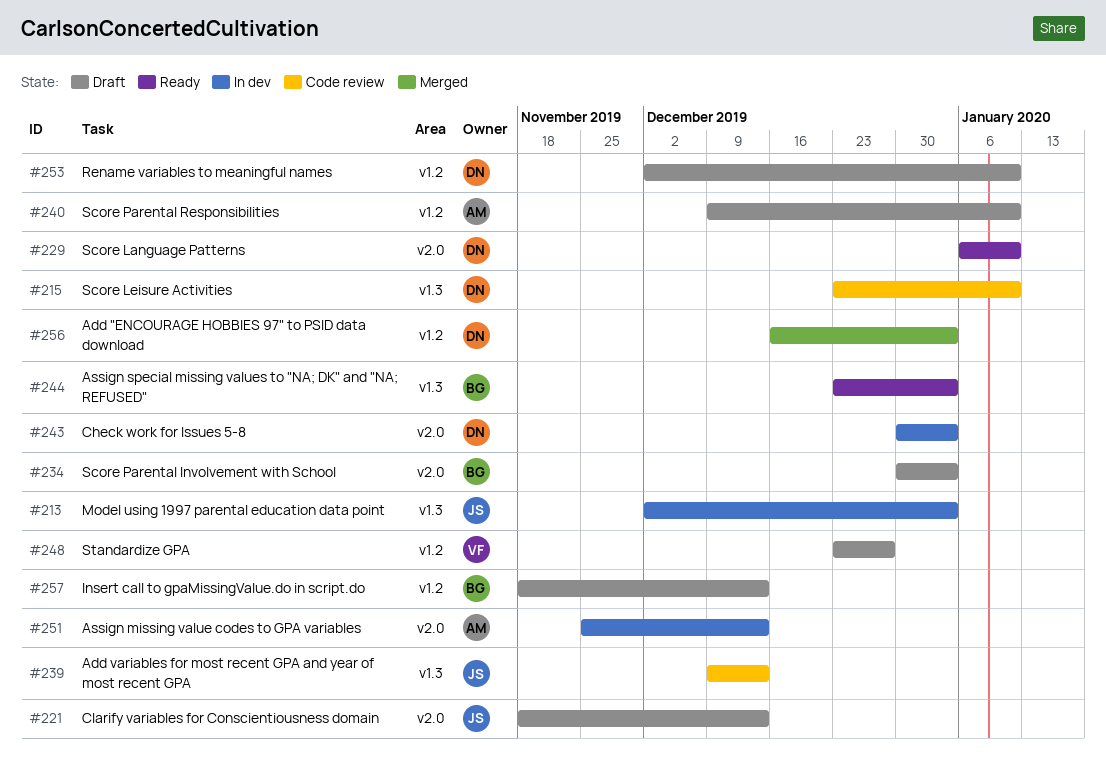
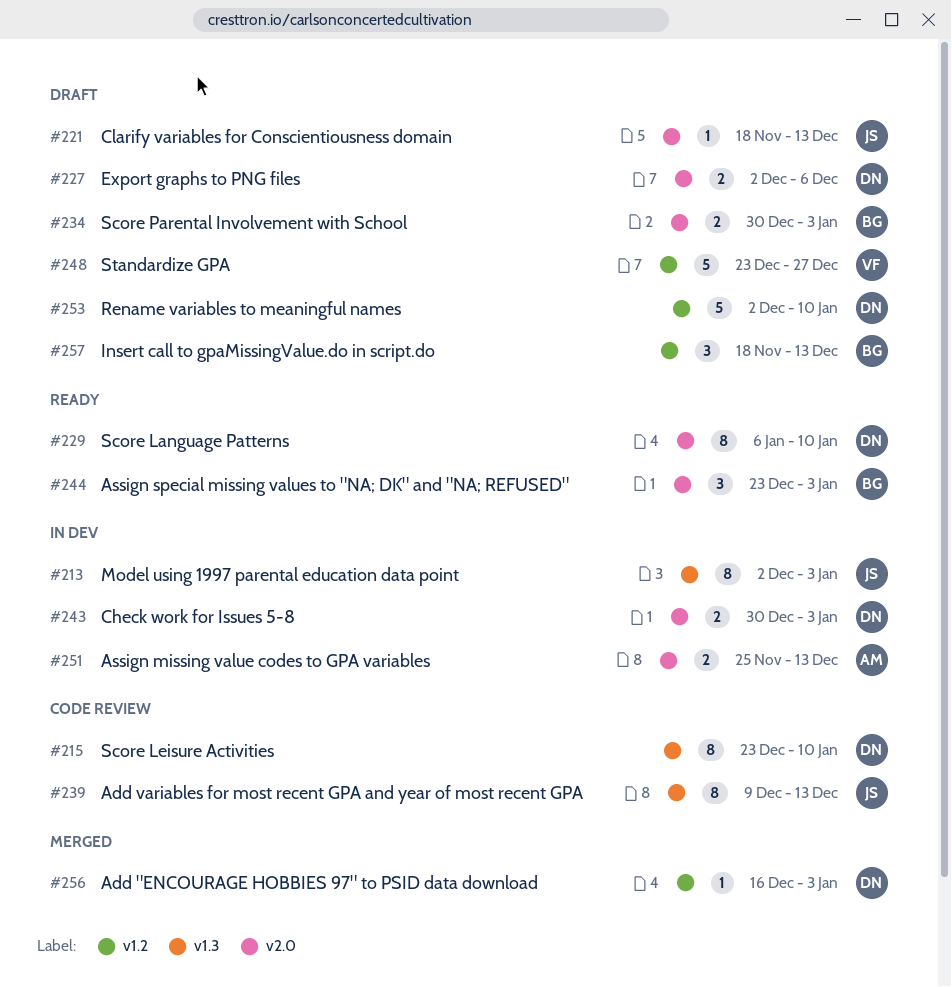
#227: none -> present
#240: present -> none
#244, label: v1.3 -> v2.0

